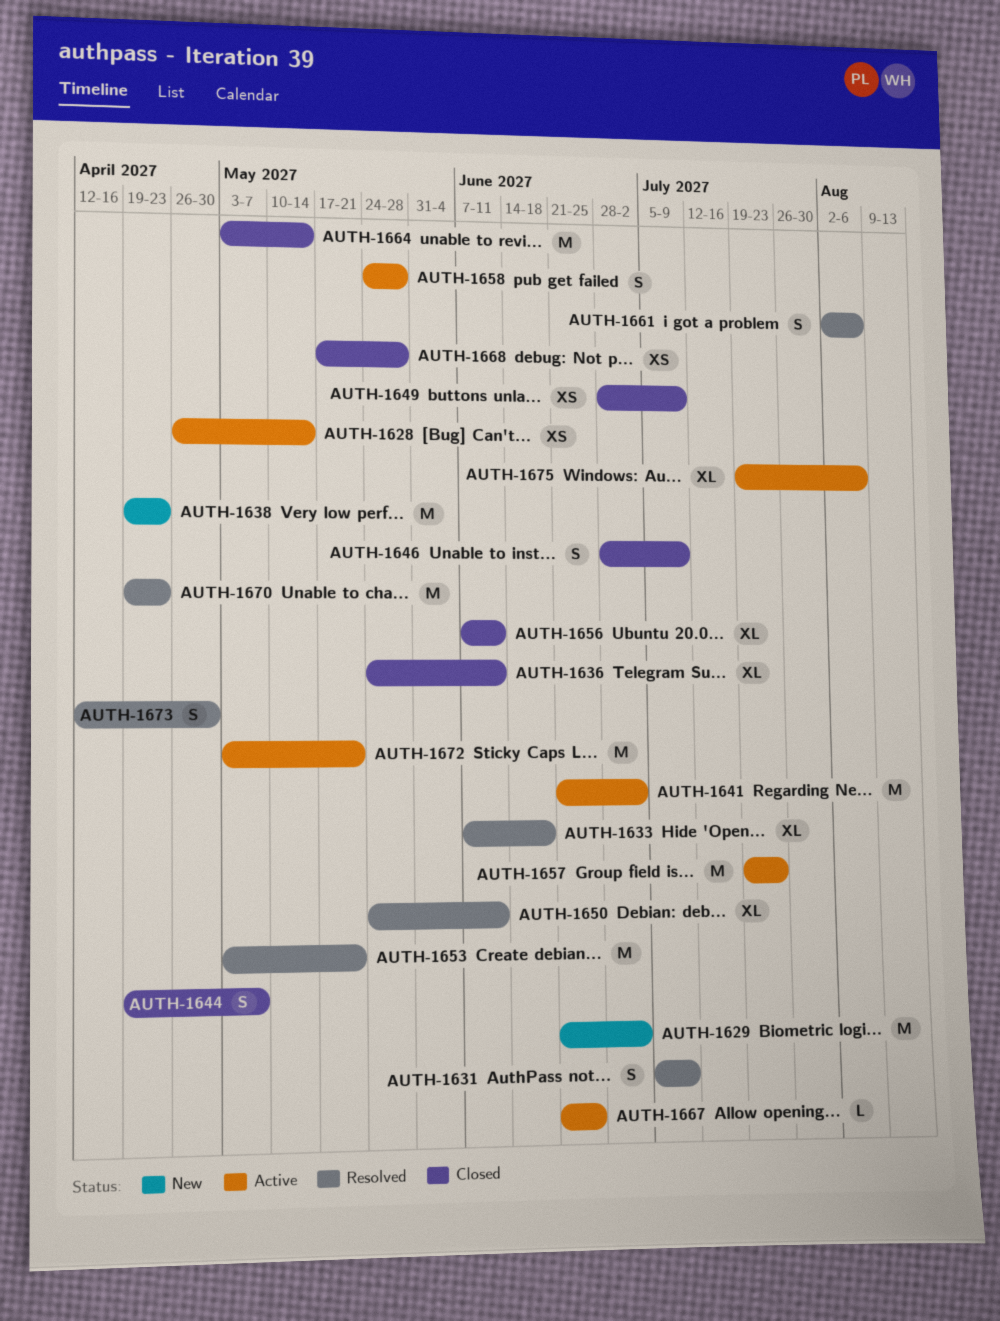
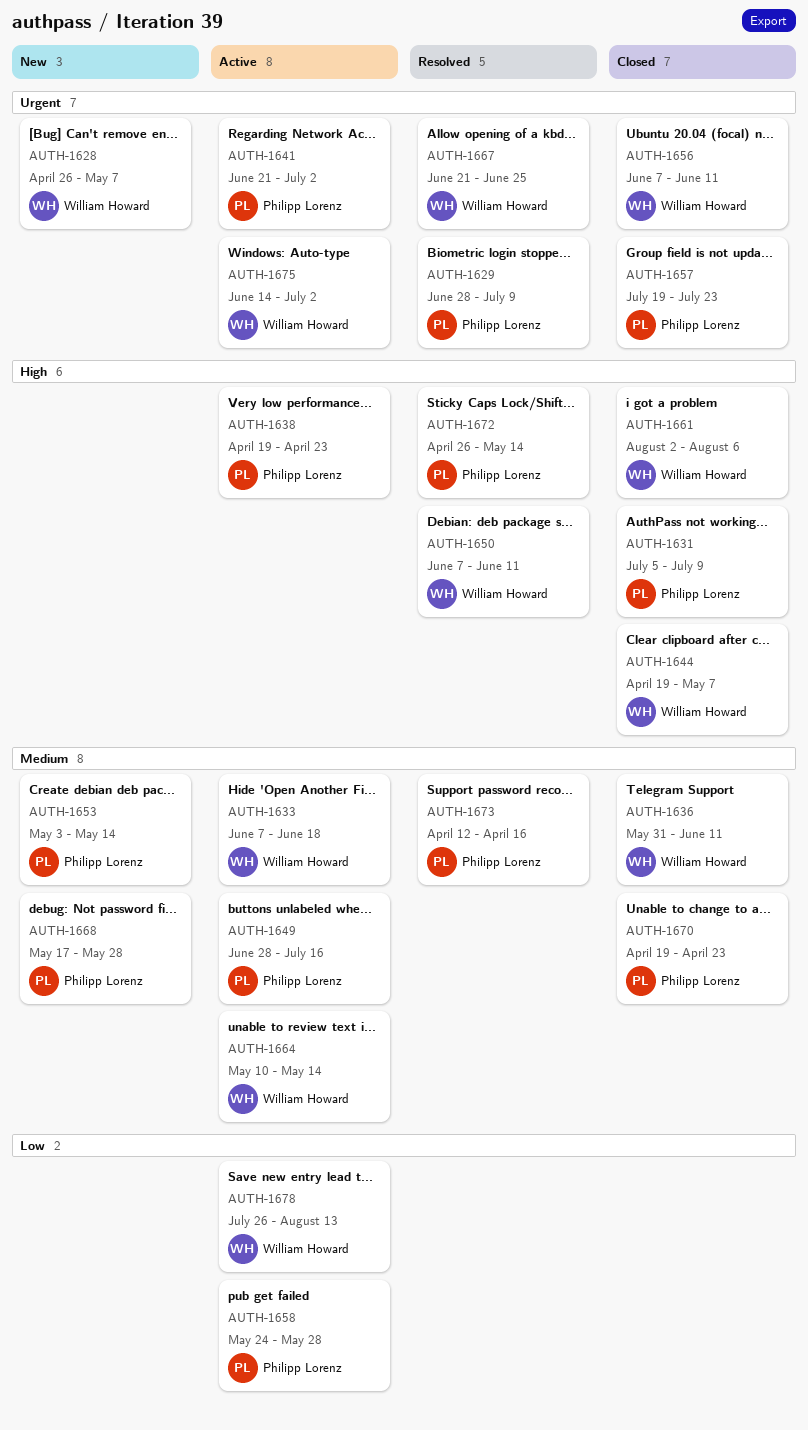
AUTH-1628, status: Active -> New
AUTH-1628, due: May 14 -> May 7
AUTH-1629, status: New -> Resolved
AUTH-1629, start: Jun 21 -> Jun 28
AUTH-1629, due: Jul 2 -> Jul 9
AUTH-1631, status: Resolved -> Closed
AUTH-1633, status: Resolved -> Active
AUTH-1636, start: May 24 -> May 31
AUTH-1638, status: New -> Active
AUTH-1646: present -> none
AUTH-1649, status: Closed -> Active
AUTH-1649, due: Jul 9 -> Jul 16
AUTH-1650, start: May 24 -> Jun 7
AUTH-1653, status: Resolved -> New
AUTH-1653, due: May 21 -> May 14
AUTH-1657, status: Active -> Closed
AUTH-1661, status: Resolved -> Closed
AUTH-1664, status: Closed -> Active
AUTH-1664, start: May 3 -> May 10
AUTH-1667, status: Active -> Resolved
AUTH-1668, status: Closed -> New
AUTH-1670, status: Resolved -> Closed
AUTH-1672, status: Active -> Resolved
AUTH-1672, start: May 3 -> Apr 26
AUTH-1672, due: May 21 -> May 14
AUTH-1673, due: Apr 30 -> Apr 16
AUTH-1675, start: Jul 19 -> Jun 14
AUTH-1675, due: Aug 6 -> Jul 2
AUTH-1678: none -> present

